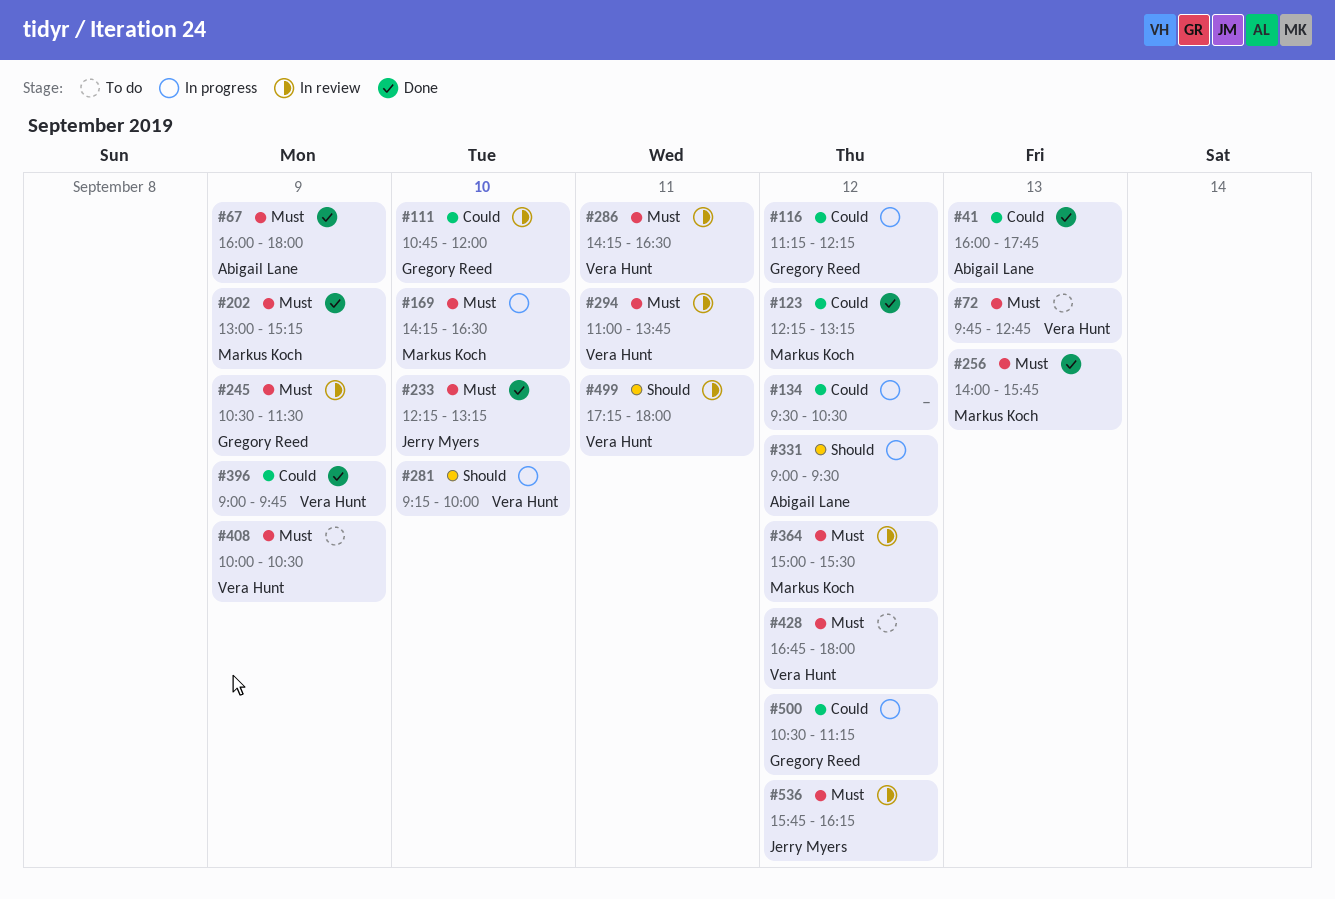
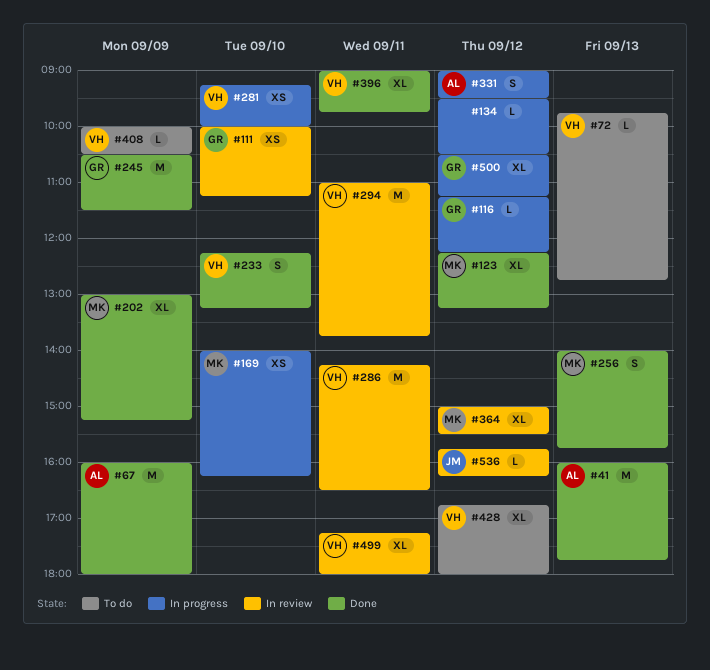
#111, begins: 10:45 -> 10:00
#111, ends: 12:00 -> 11:15
#169, begins: 14:15 -> 14:00
#169, ends: 16:30 -> 16:15
#233, owner: Jerry Myers -> Vera Hunt
#245, status: In review -> Done
#396, day: Sep 9 -> Sep 11

